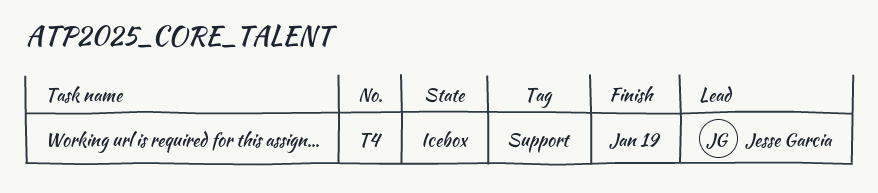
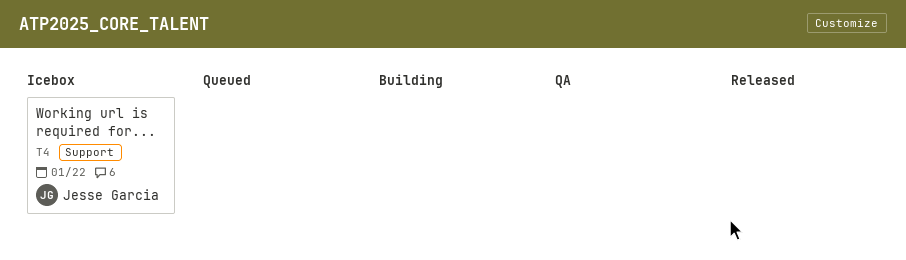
T4, due: Jan 19 -> Jan 22

